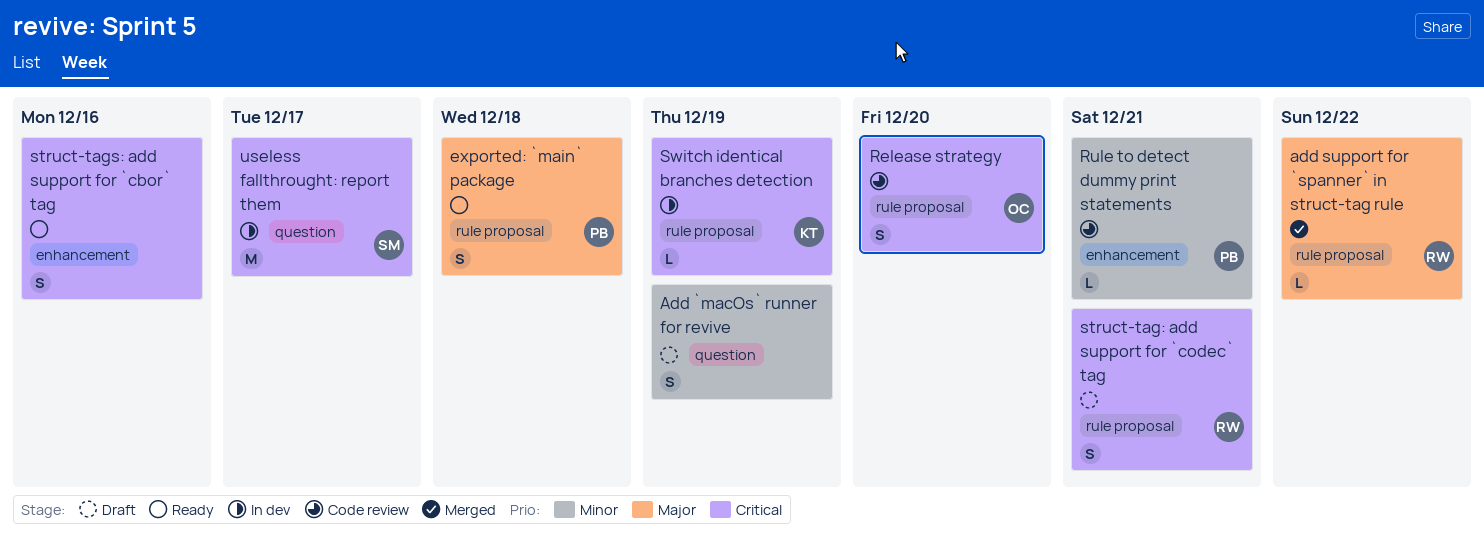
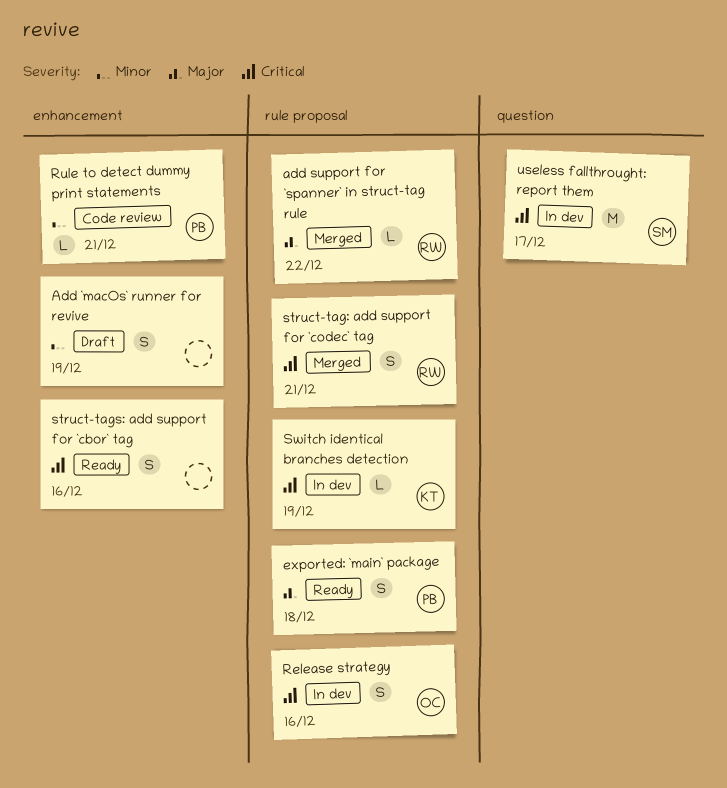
Add `macOs` runner for revive, label: question -> enhancement
Release strategy, status: Code review -> In dev
Release strategy, due: Dec 20 -> Dec 16
struct-tag: add support for `codec` tag, status: Draft -> Merged

